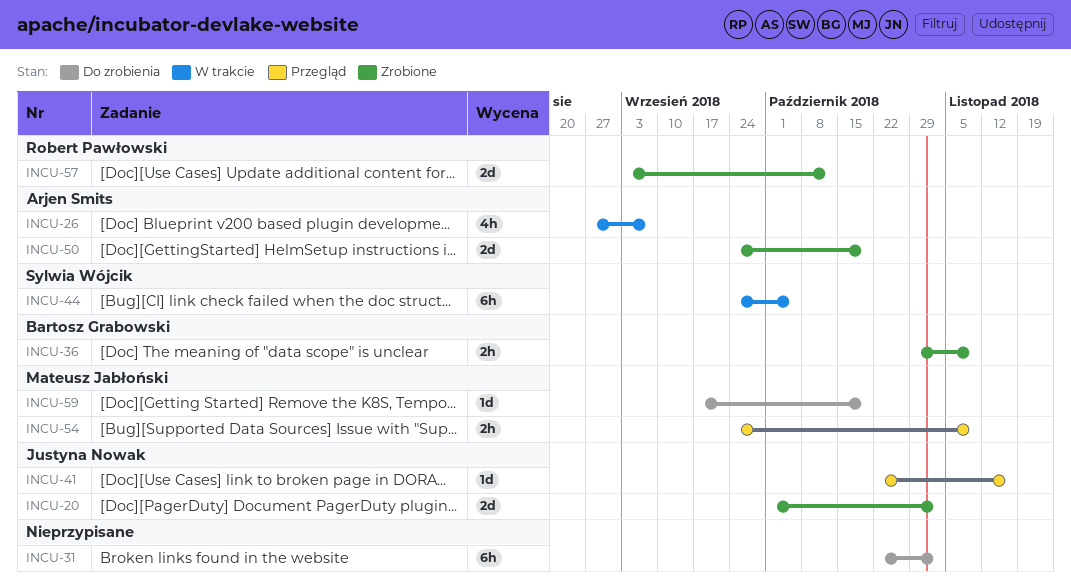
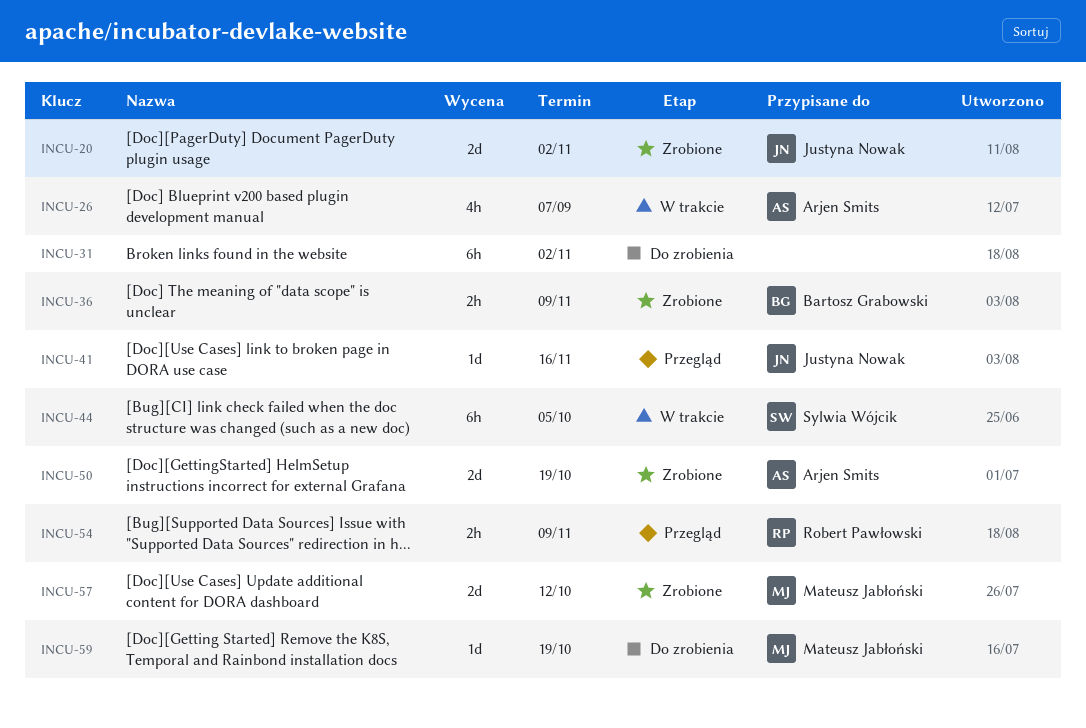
INCU-54, owner: Mateusz Jabłoński -> Robert Pawłowski
INCU-57, owner: Robert Pawłowski -> Mateusz Jabłoński

